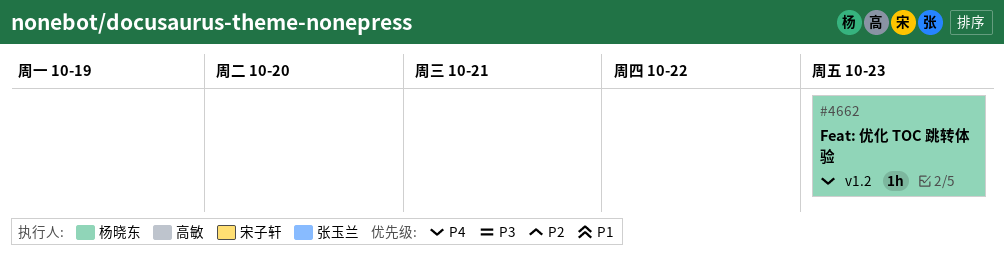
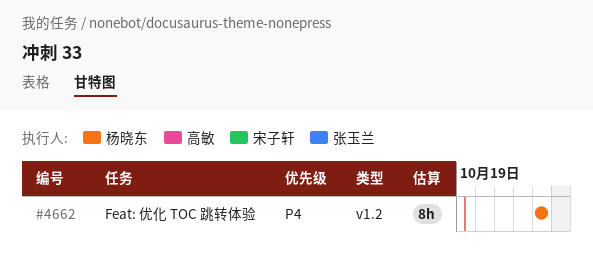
#4662, estimate: 1h -> 8h

